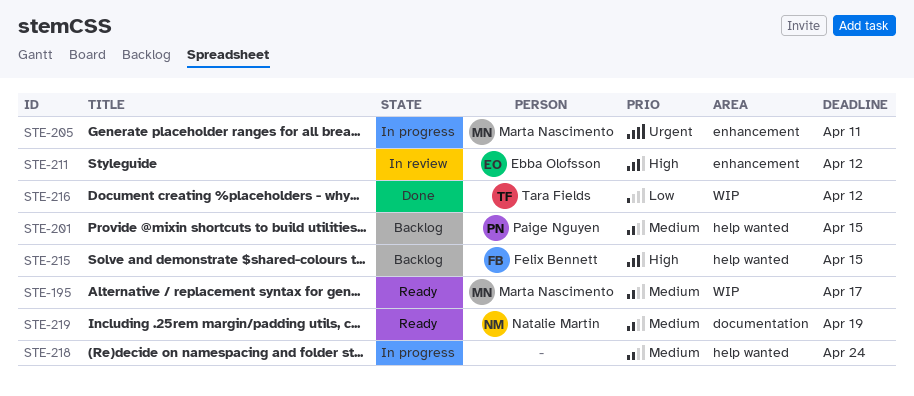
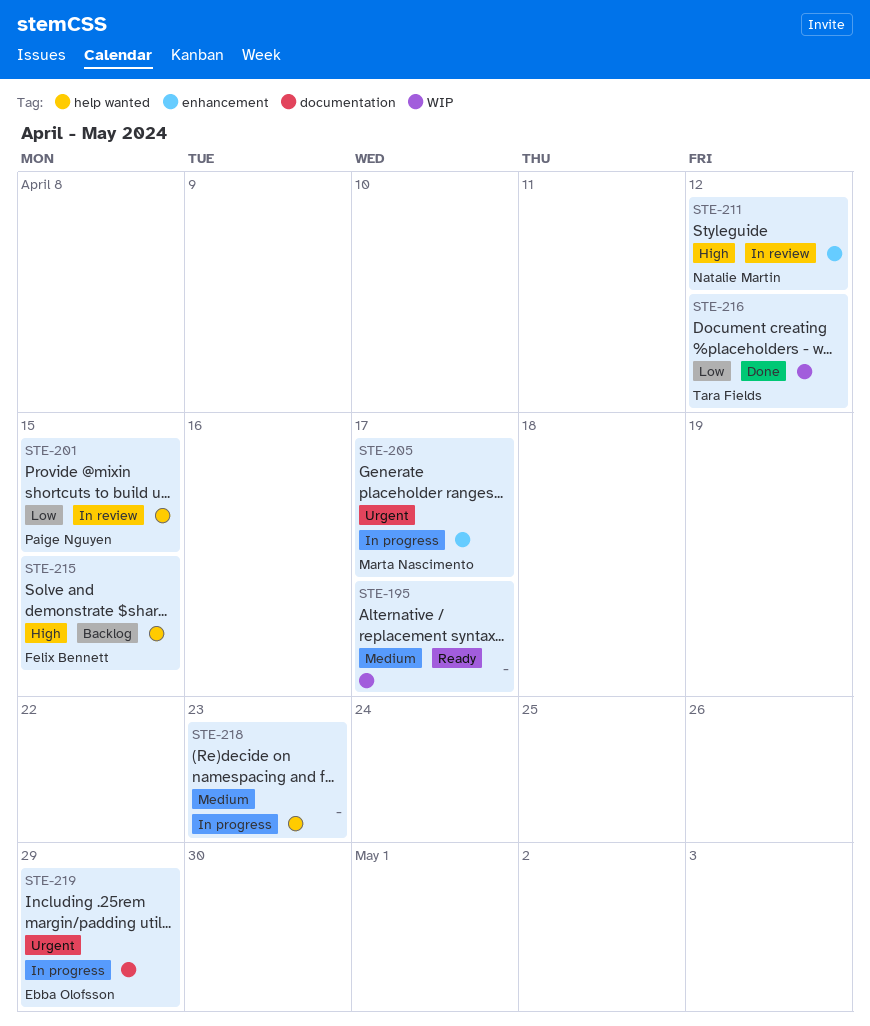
STE-195, owner: Marta Nascimento -> none
STE-201, status: Backlog -> In review
STE-201, priority: Medium -> Low
STE-205, due: Apr 11 -> Apr 17
STE-211, owner: Ebba Olofsson -> Natalie Martin
STE-218, due: Apr 24 -> Apr 23
STE-219, status: Ready -> In progress
STE-219, owner: Natalie Martin -> Ebba Olofsson
STE-219, priority: Medium -> Urgent
STE-219, due: Apr 19 -> Apr 29

